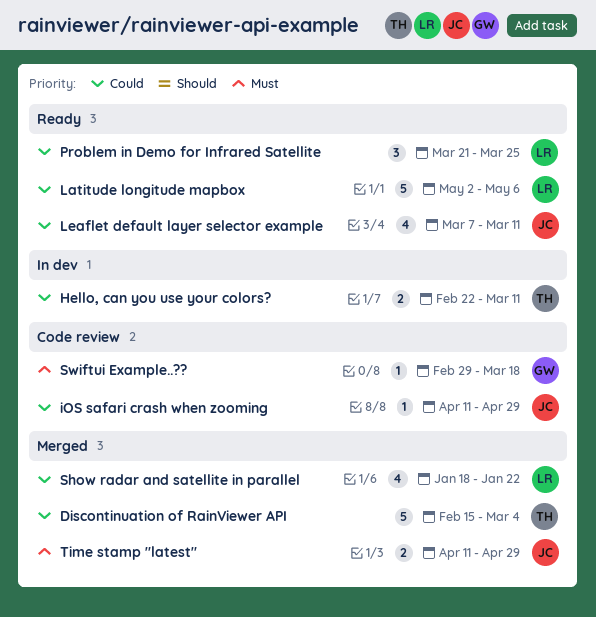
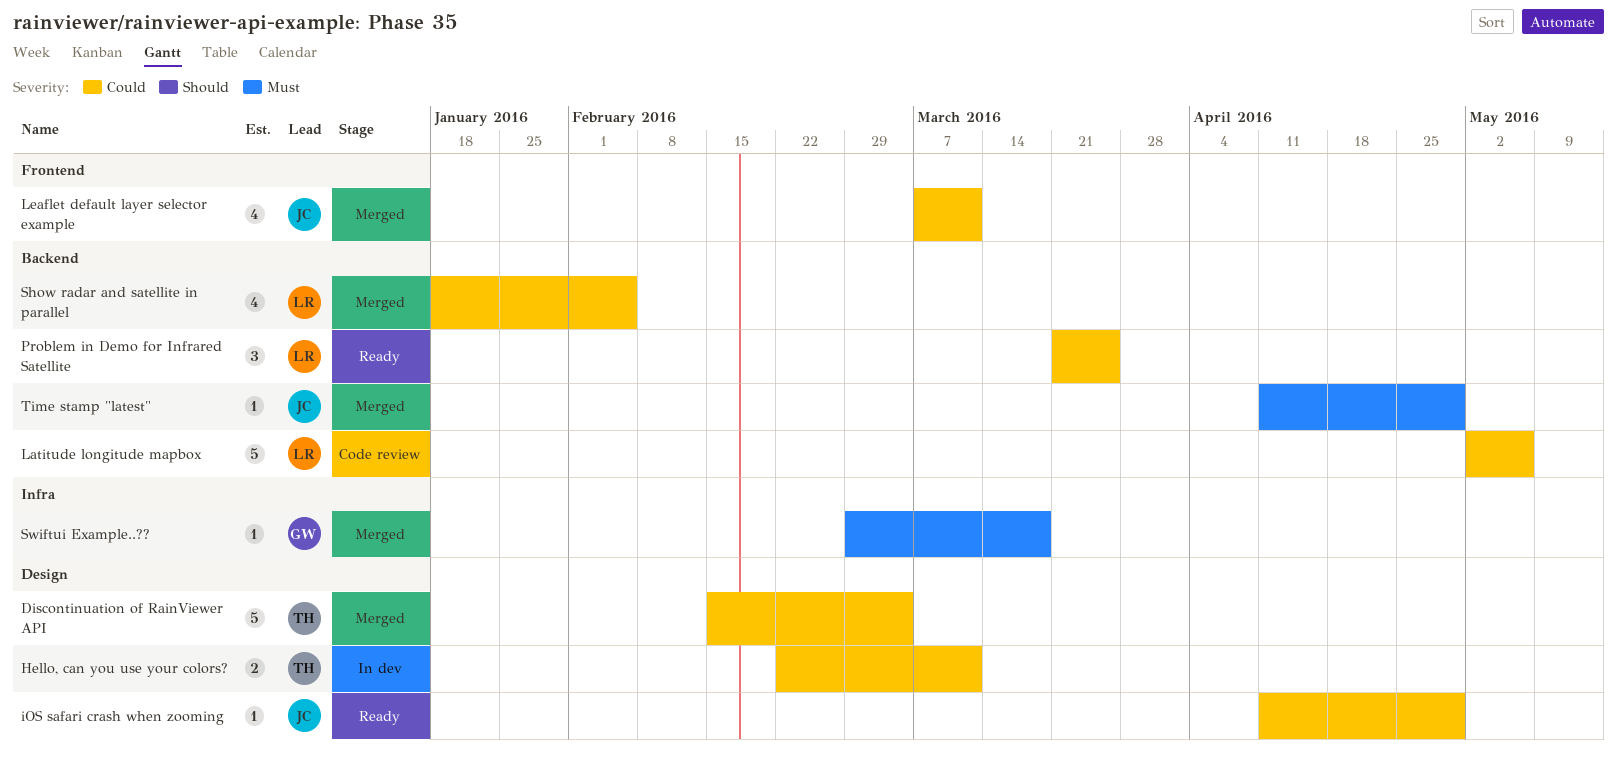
iOS safari crash when zooming, status: Code review -> Ready
Latitude longitude mapbox, status: Ready -> Code review
Leaflet default layer selector example, status: Ready -> Merged
Show radar and satellite in parallel, due: Jan 22 -> Feb 5
Swiftui Example..??, status: Code review -> Merged
Time stamp "latest", estimate: 2 -> 1

